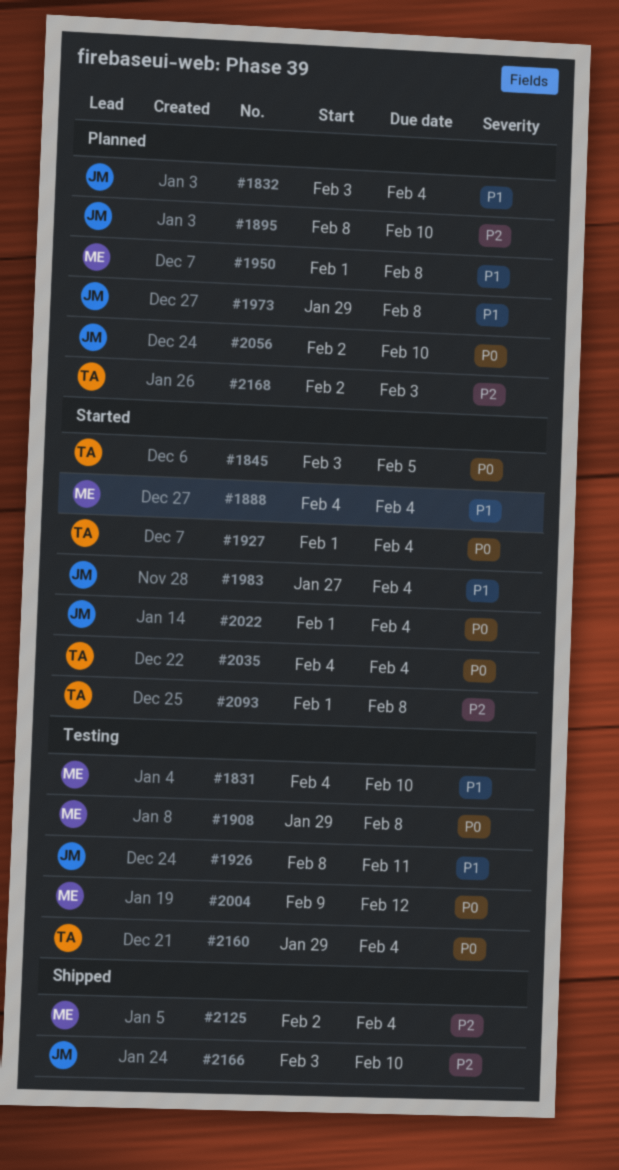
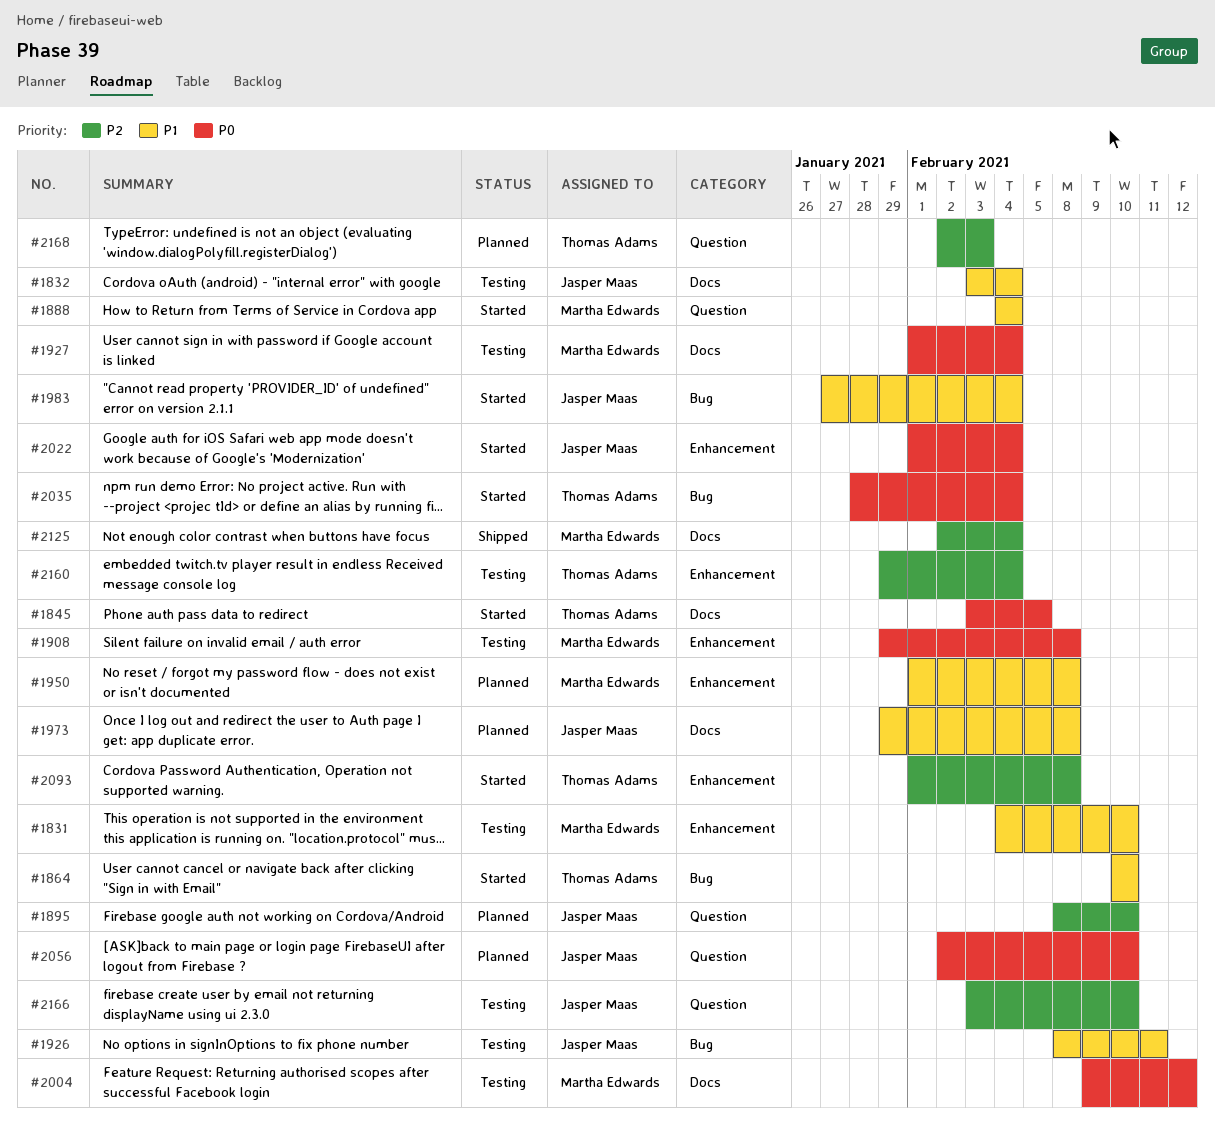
#1832, status: Planned -> Testing
#1864: none -> present
#1927, status: Started -> Testing
#1927, owner: Thomas Adams -> Martha Edwards
#2035, start: Feb 4 -> Jan 28
#2160, priority: P0 -> P2
#2166, status: Shipped -> Testing

